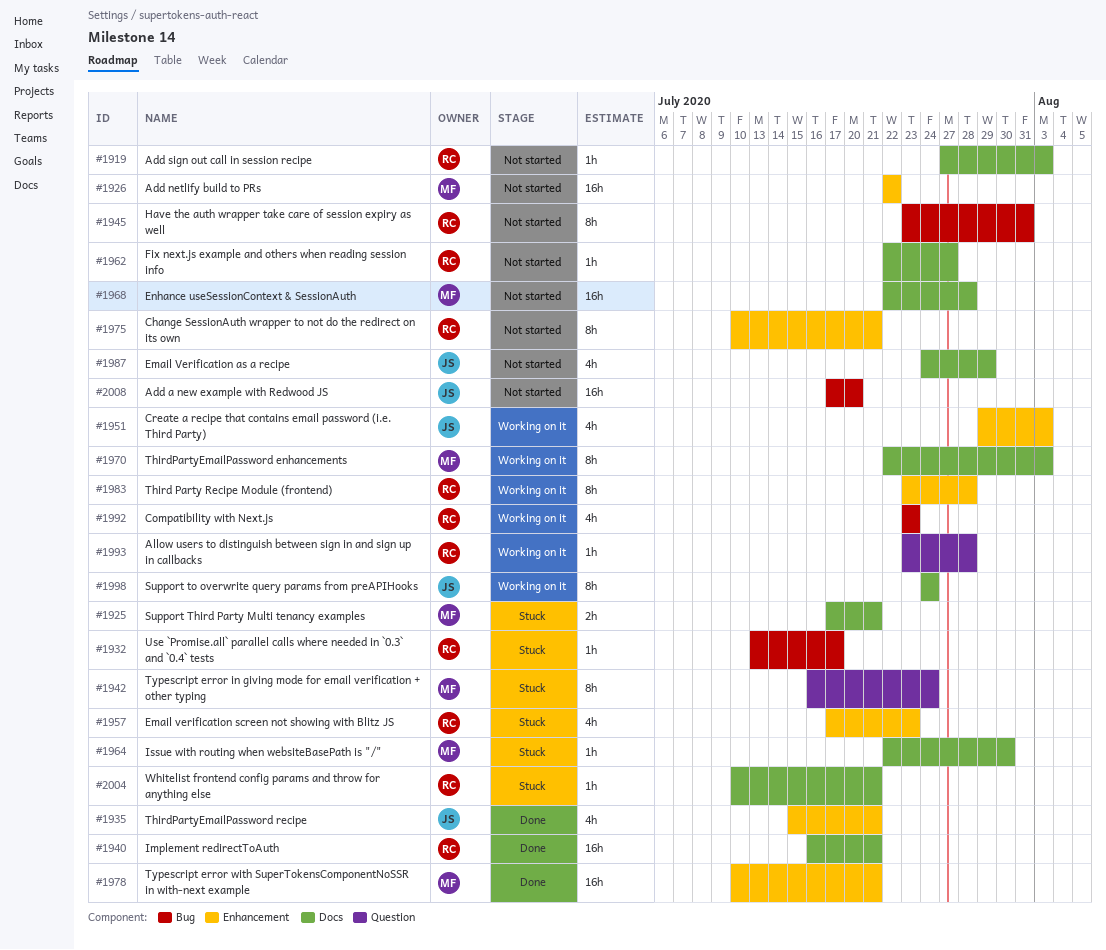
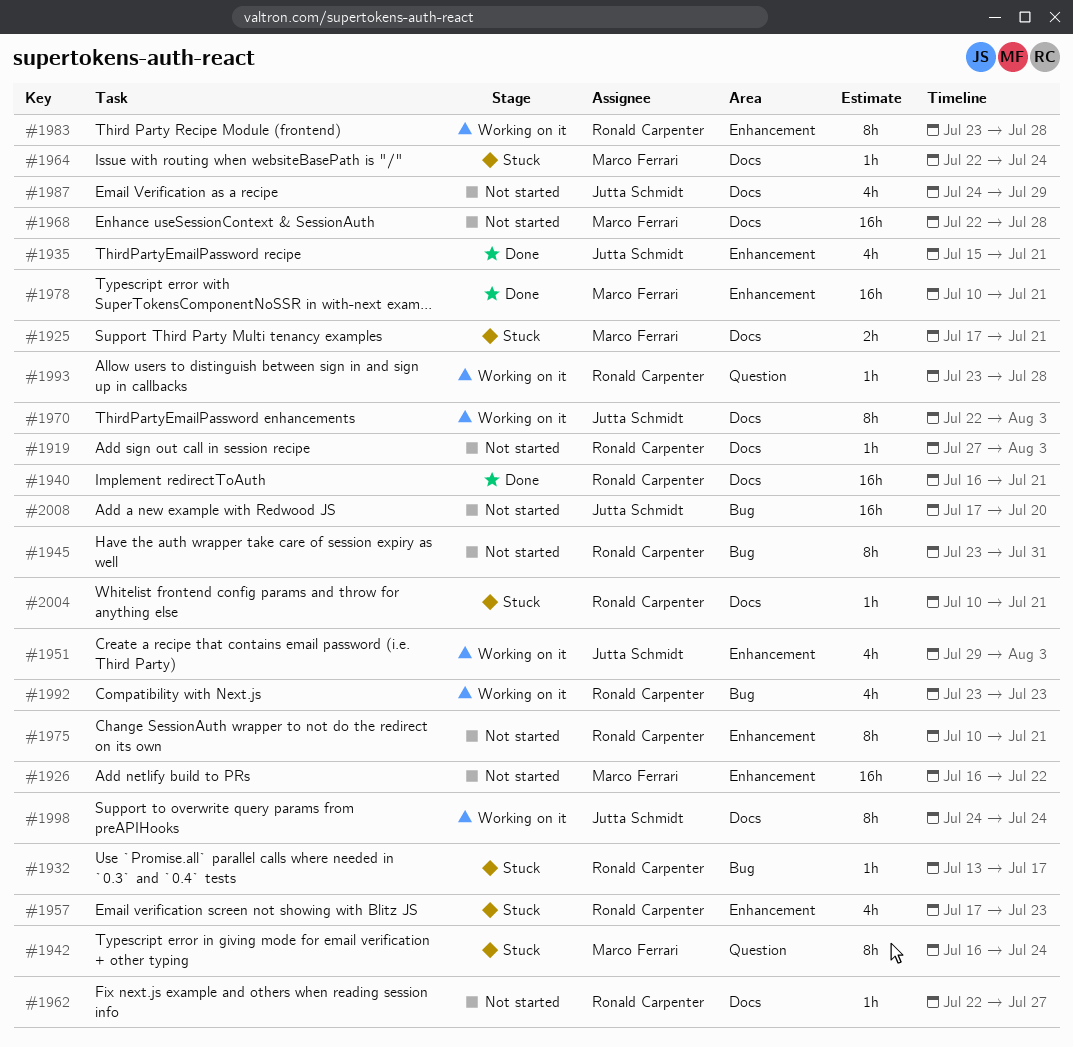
#1926, start: Jul 22 -> Jul 16
#1964, due: Jul 30 -> Jul 24
#1970, owner: Marco Ferrari -> Jutta Schmidt

